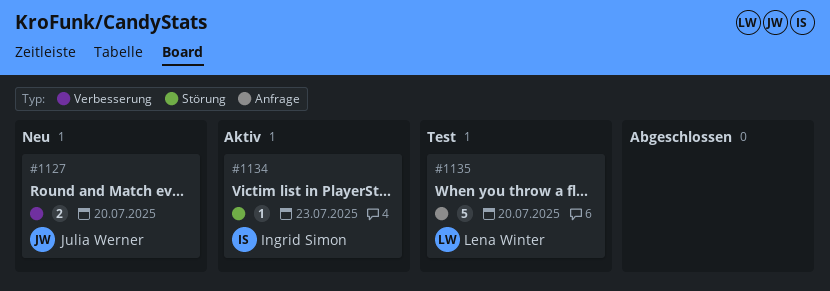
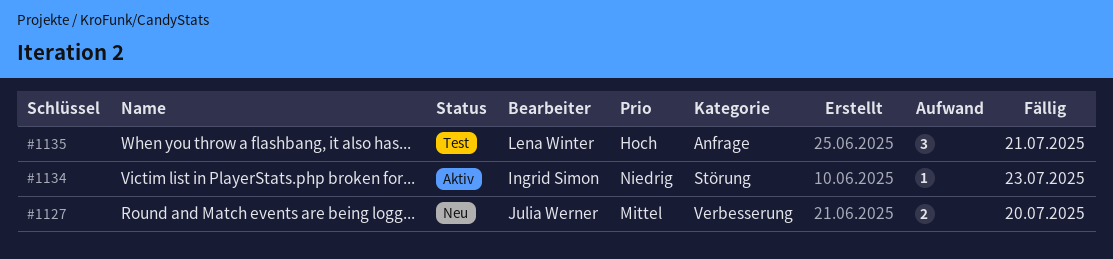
#1135, estimate: 5 -> 3
#1135, due: Jul 20 -> Jul 21

